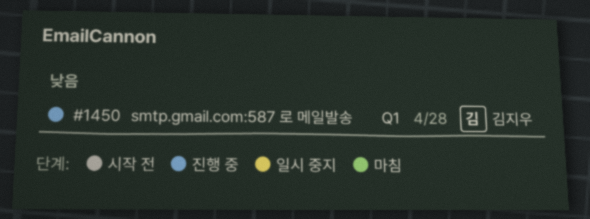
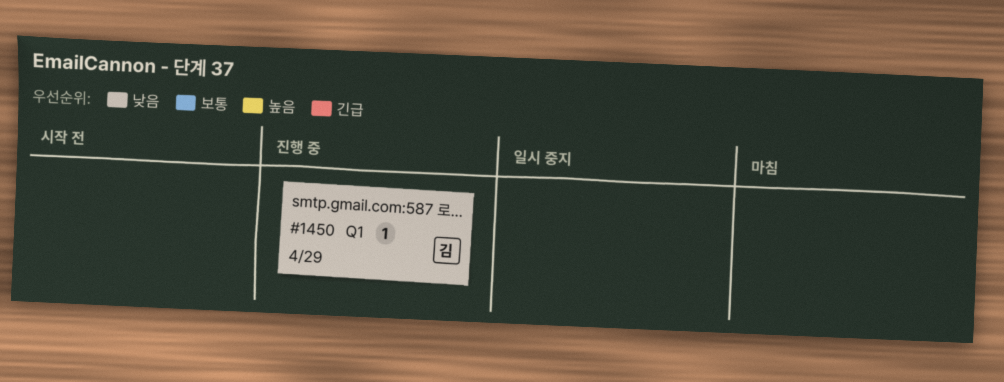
#1450, due: Apr 28 -> Apr 29

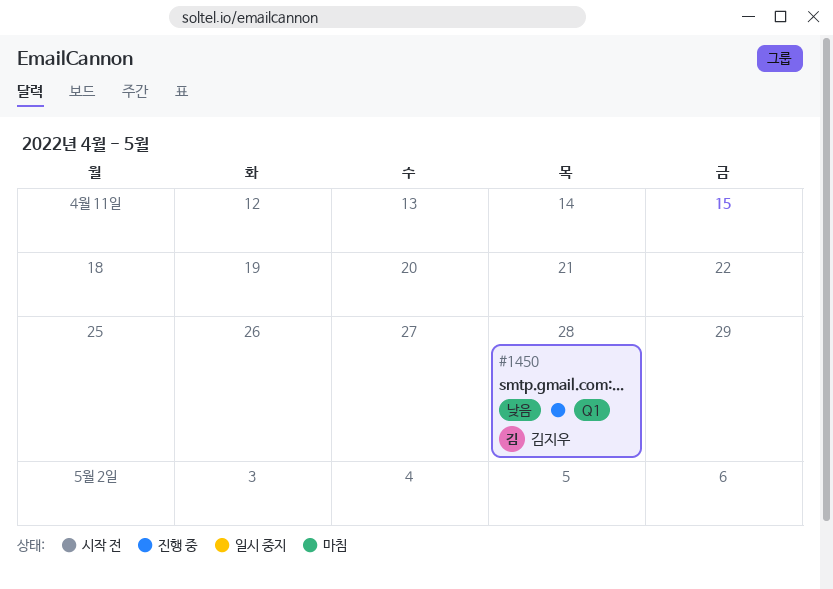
#1450, due: Apr 29 -> Apr 28

